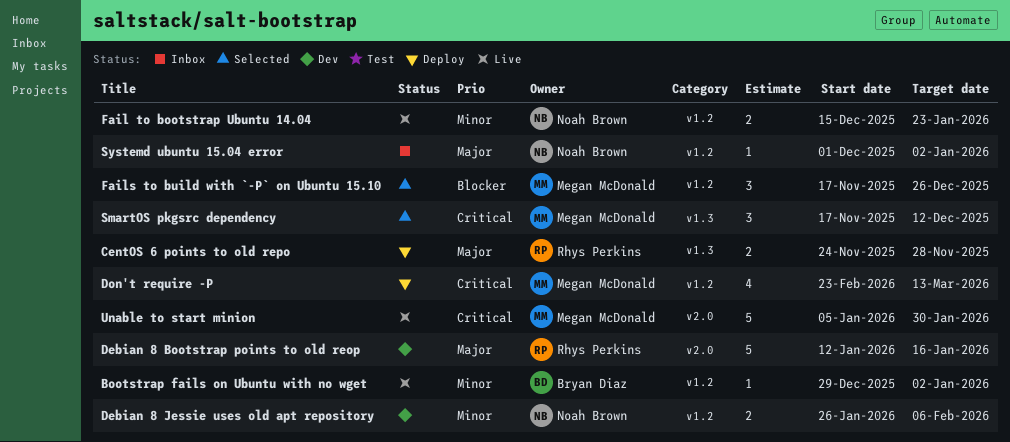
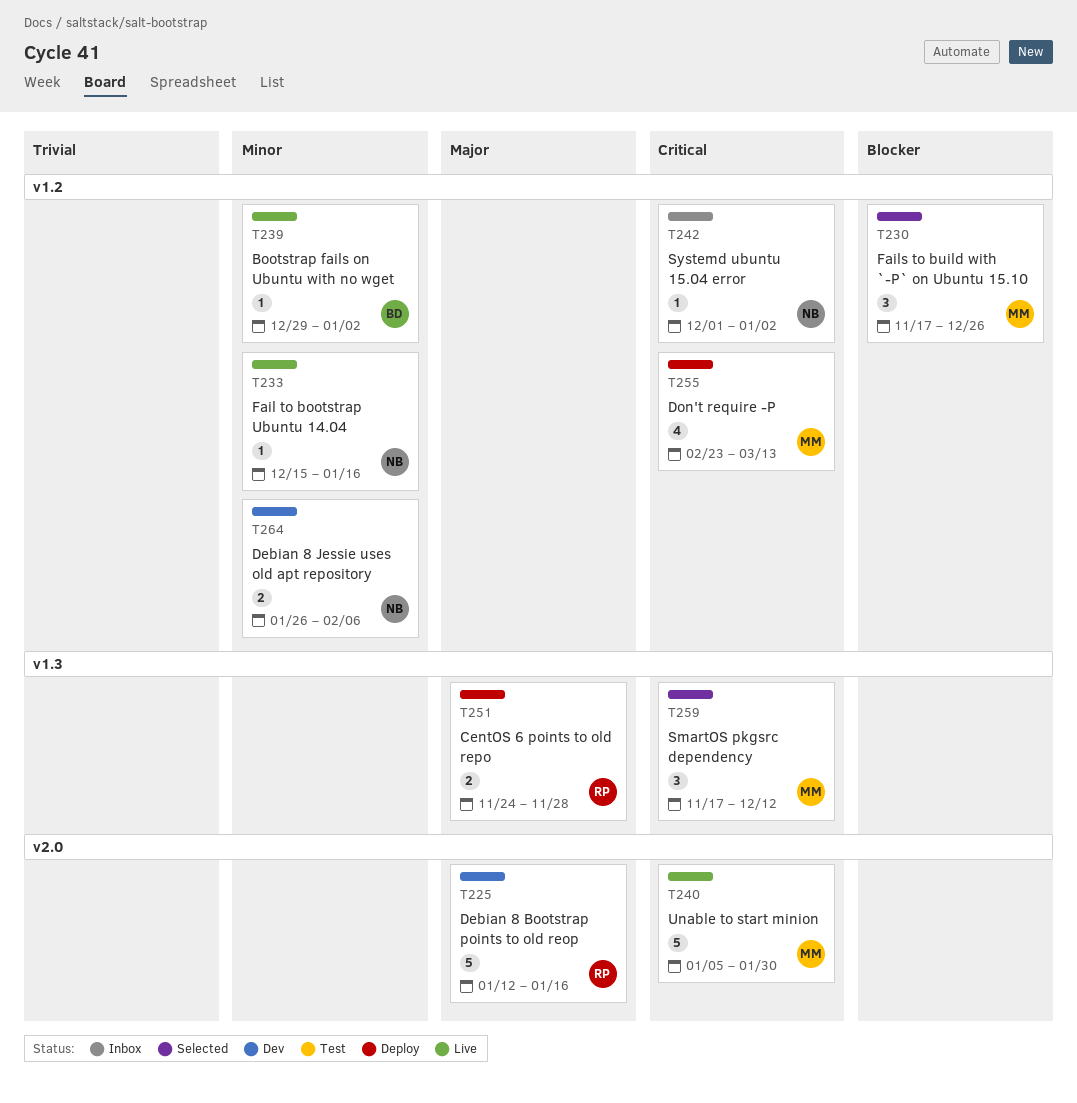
Fail to bootstrap Ubuntu 14.04, estimate: 2 -> 1
Fail to bootstrap Ubuntu 14.04, due: Jan 23 -> Jan 16
Systemd ubuntu 15.04 error, priority: Major -> Critical

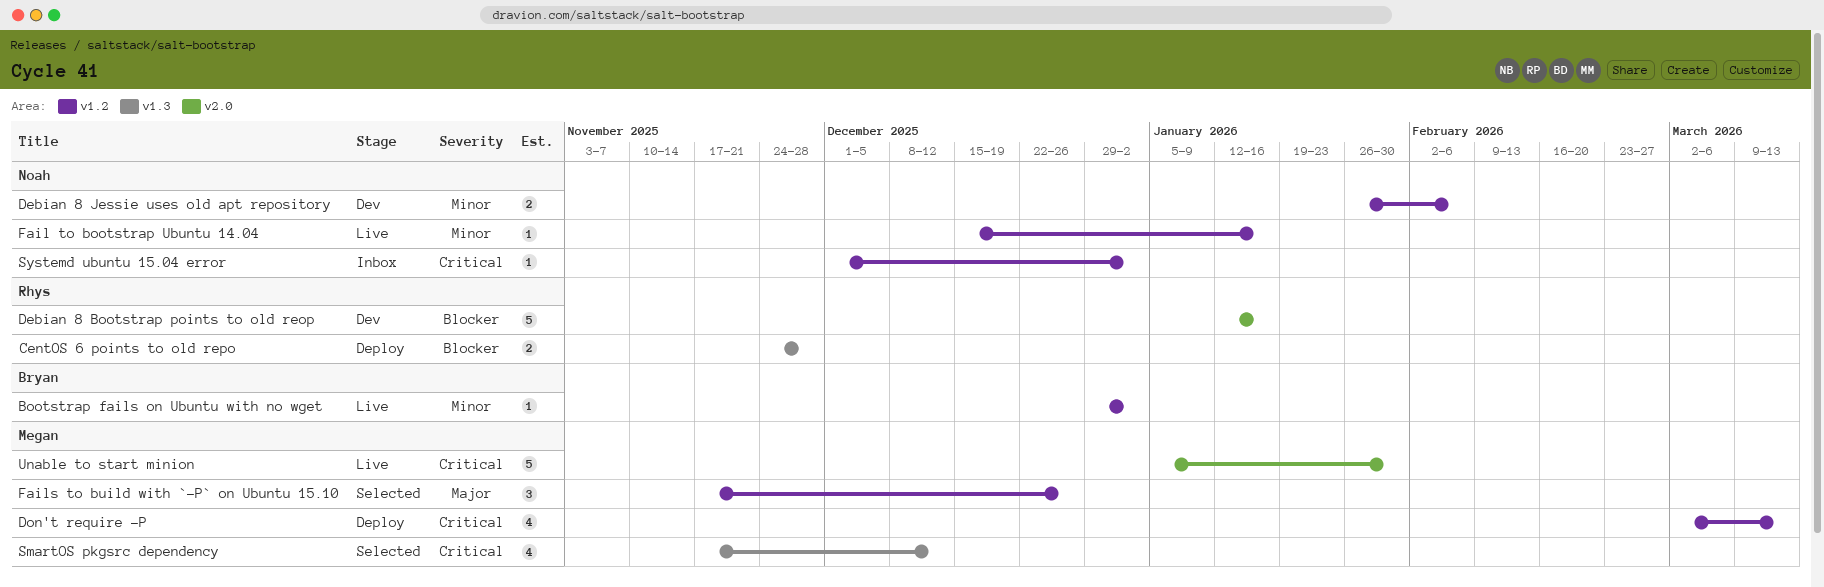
CentOS 6 points to old repo, priority: Major -> Blocker
Debian 8 Bootstrap points to old reop, priority: Major -> Blocker
Don't require -P, start: Feb 23 -> Mar 2
Fails to build with `-P` on Ubuntu 15.10, priority: Blocker -> Major
SmartOS pkgsrc dependency, estimate: 3 -> 4

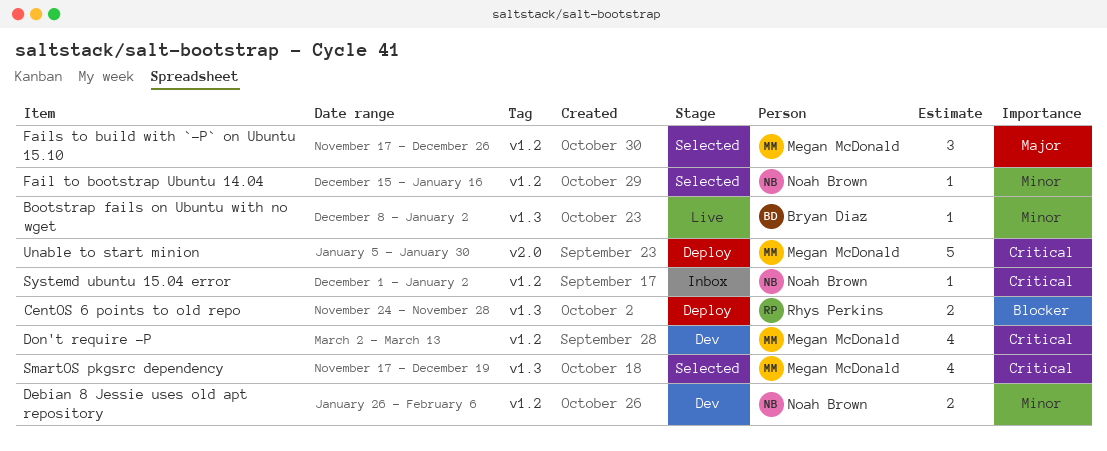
Bootstrap fails on Ubuntu with no wget, label: v1.2 -> v1.3
Bootstrap fails on Ubuntu with no wget, start: Dec 29 -> Dec 8
Debian 8 Bootstrap points to old reop: present -> none
Don't require -P, status: Deploy -> Dev
Fail to bootstrap Ubuntu 14.04, status: Live -> Selected
SmartOS pkgsrc dependency, due: Dec 12 -> Dec 19
Unable to start minion, status: Live -> Deploy

